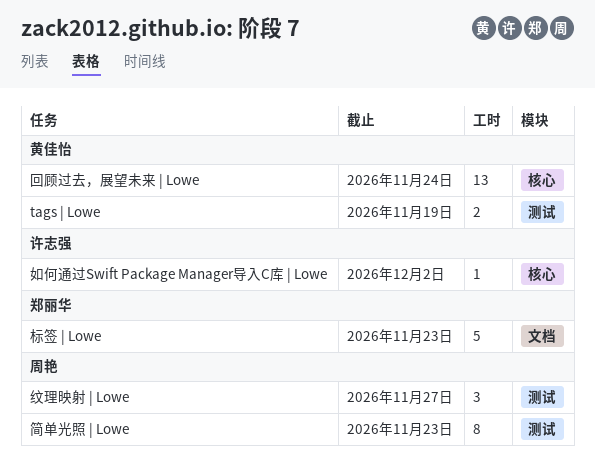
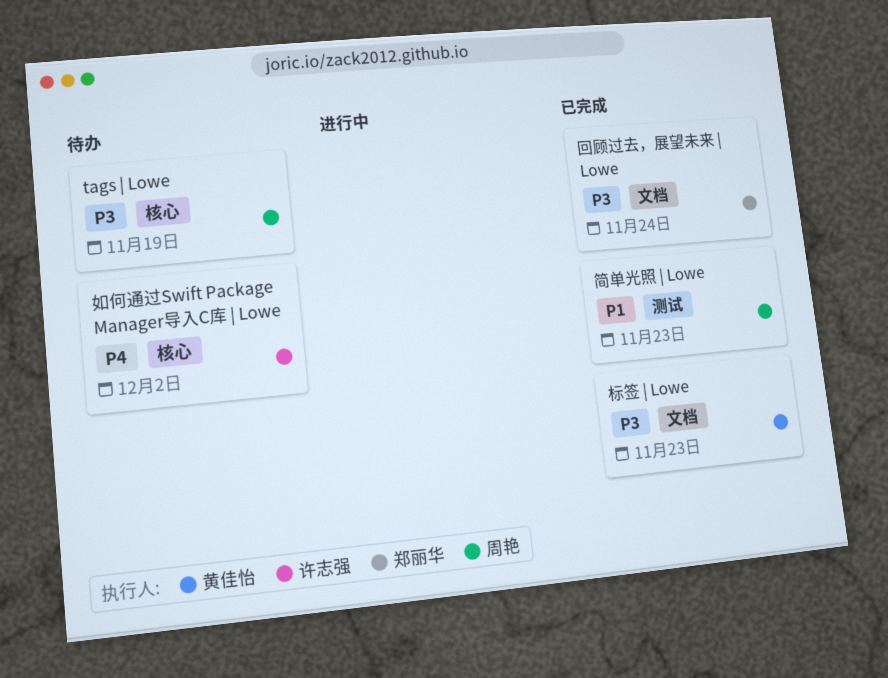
tags | Lowe, owner: 黄佳怡 -> 周艳
tags | Lowe, label: 测试 -> 核心
回顾过去，展望未来 | Lowe, owner: 黄佳怡 -> 郑丽华
回顾过去，展望未来 | Lowe, label: 核心 -> 文档
标签 | Lowe, owner: 郑丽华 -> 黄佳怡
纹理映射 | Lowe: present -> none

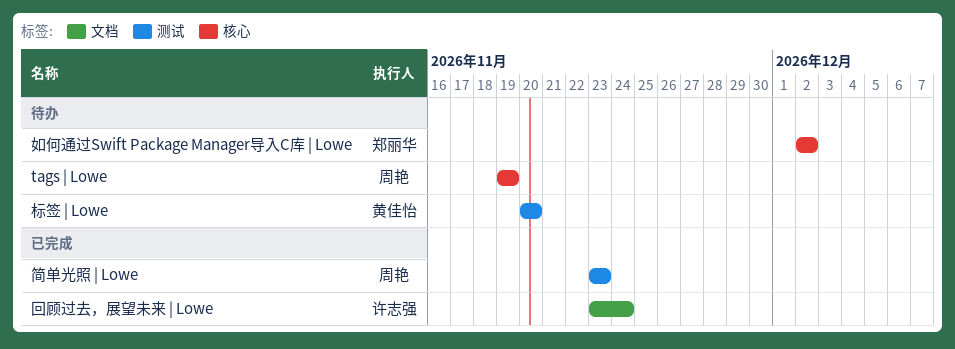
回顾过去，展望未来 | Lowe, owner: 郑丽华 -> 许志强
如何通过Swift Package Manager导入C库 | Lowe, owner: 许志强 -> 郑丽华
标签 | Lowe, status: 已完成 -> 待办
标签 | Lowe, label: 文档 -> 测试
标签 | Lowe, due: Nov 23 -> Nov 20

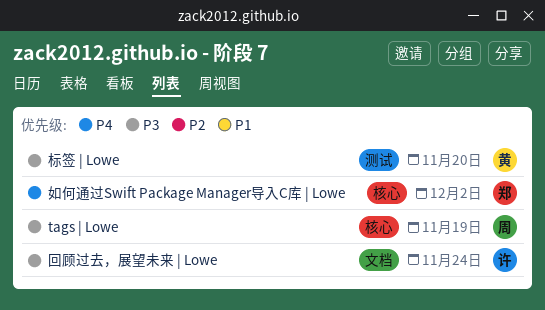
简单光照 | Lowe: present -> none

